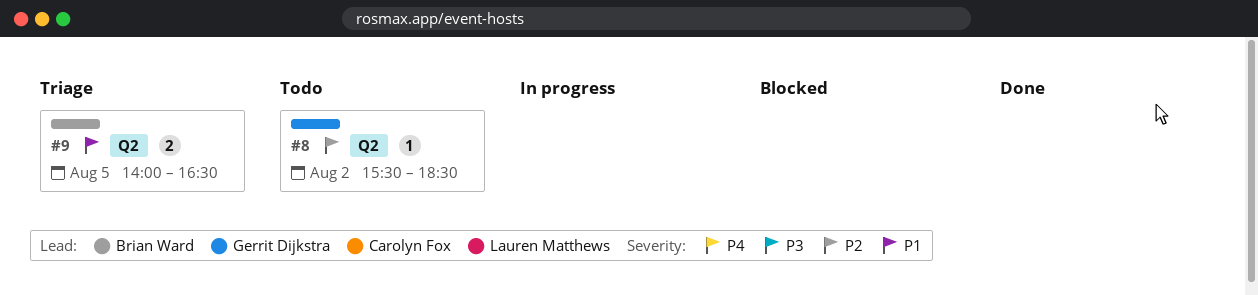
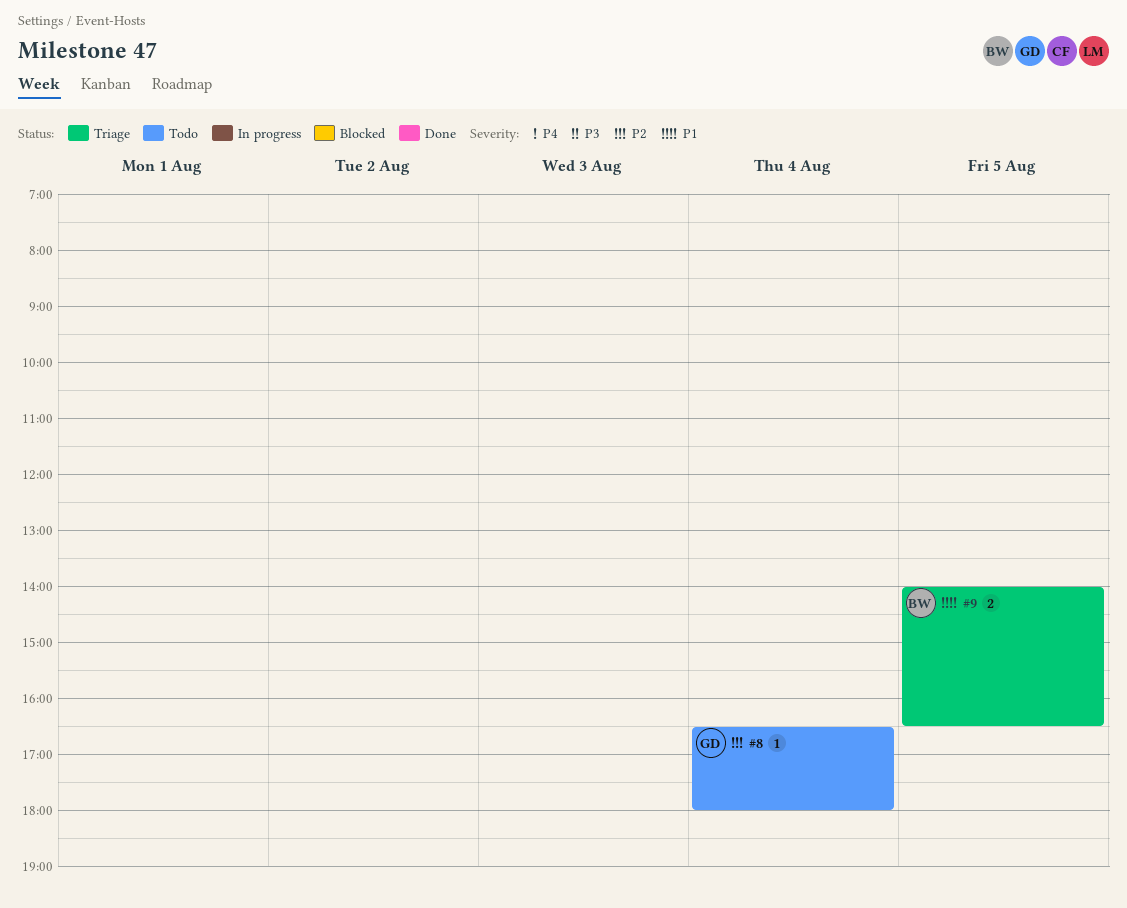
#8, day: Aug 2 -> Aug 4
#8, begins: 15:30 -> 16:30
#8, ends: 18:30 -> 18:00

